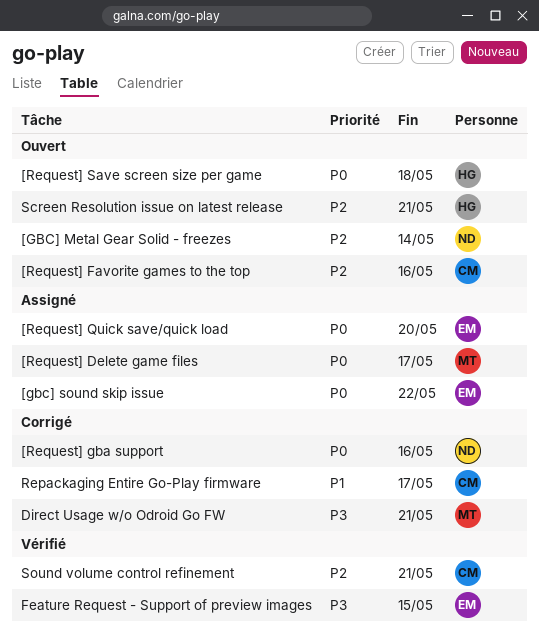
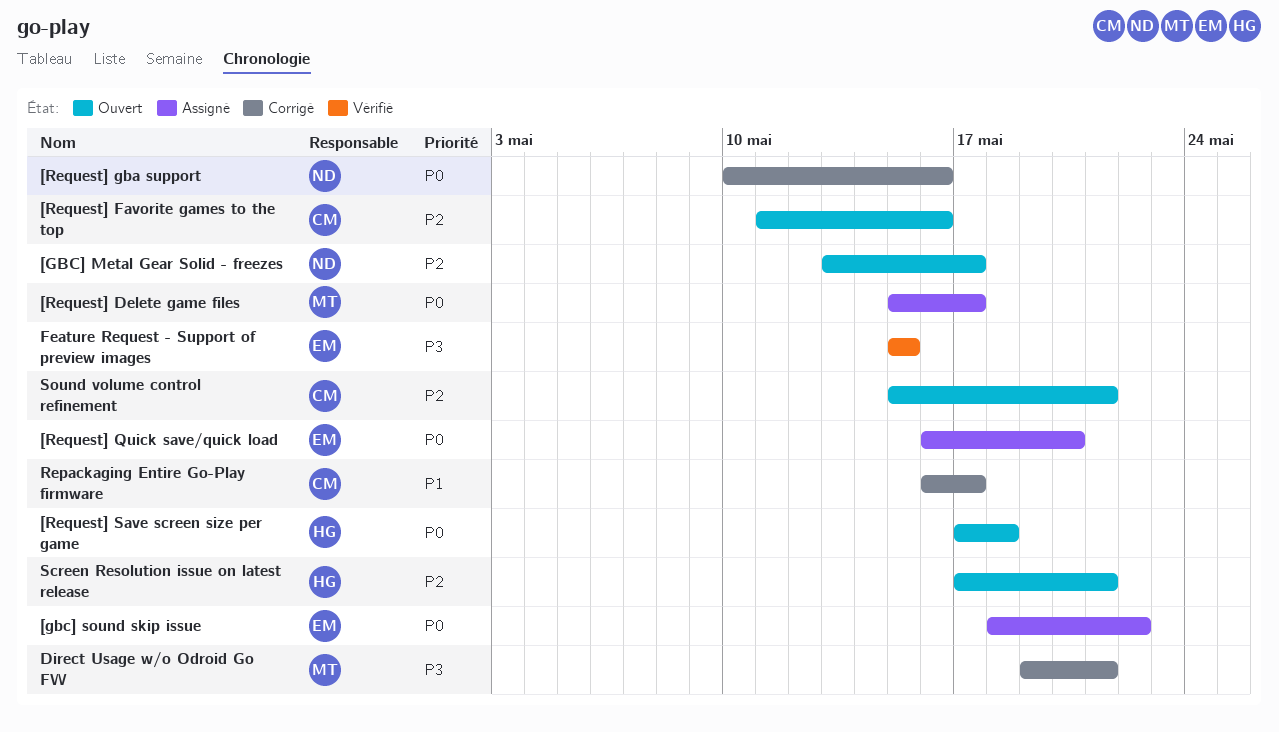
[GBC] Metal Gear Solid - freezes, due: May 14 -> May 17
Sound volume control refinement, status: Vérifié -> Ouvert

